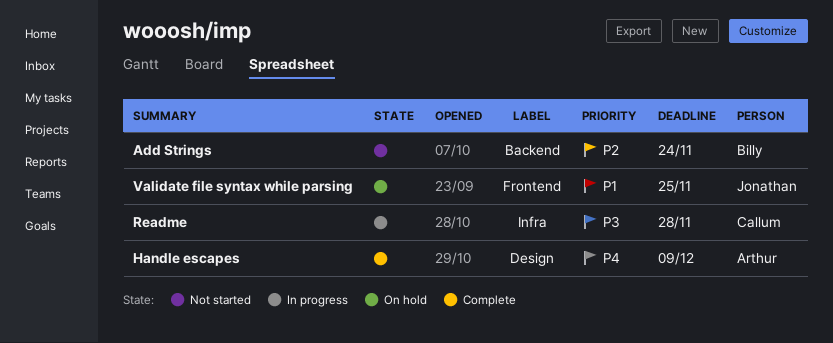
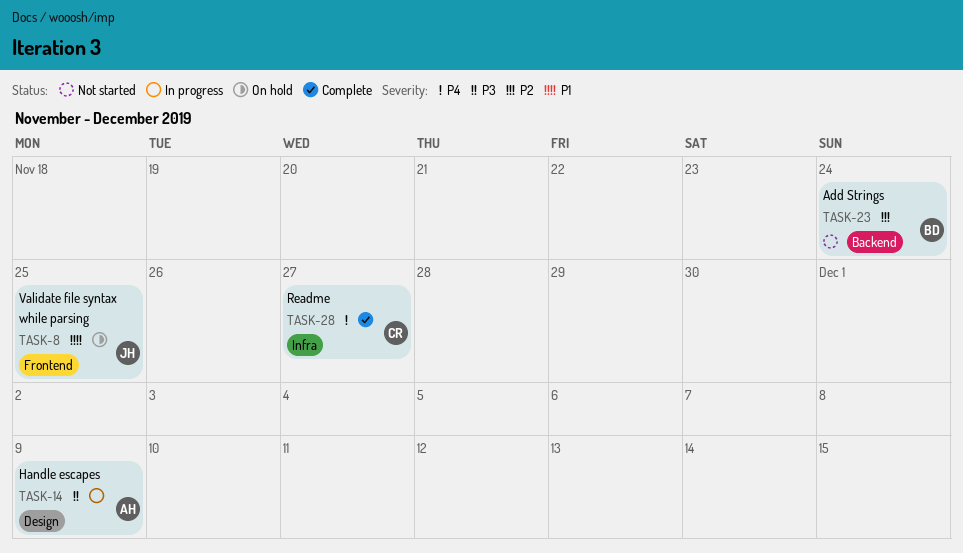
Handle escapes, status: Complete -> In progress
Handle escapes, priority: P4 -> P3
Readme, status: In progress -> Complete
Readme, priority: P3 -> P4
Readme, due: Nov 28 -> Nov 27

